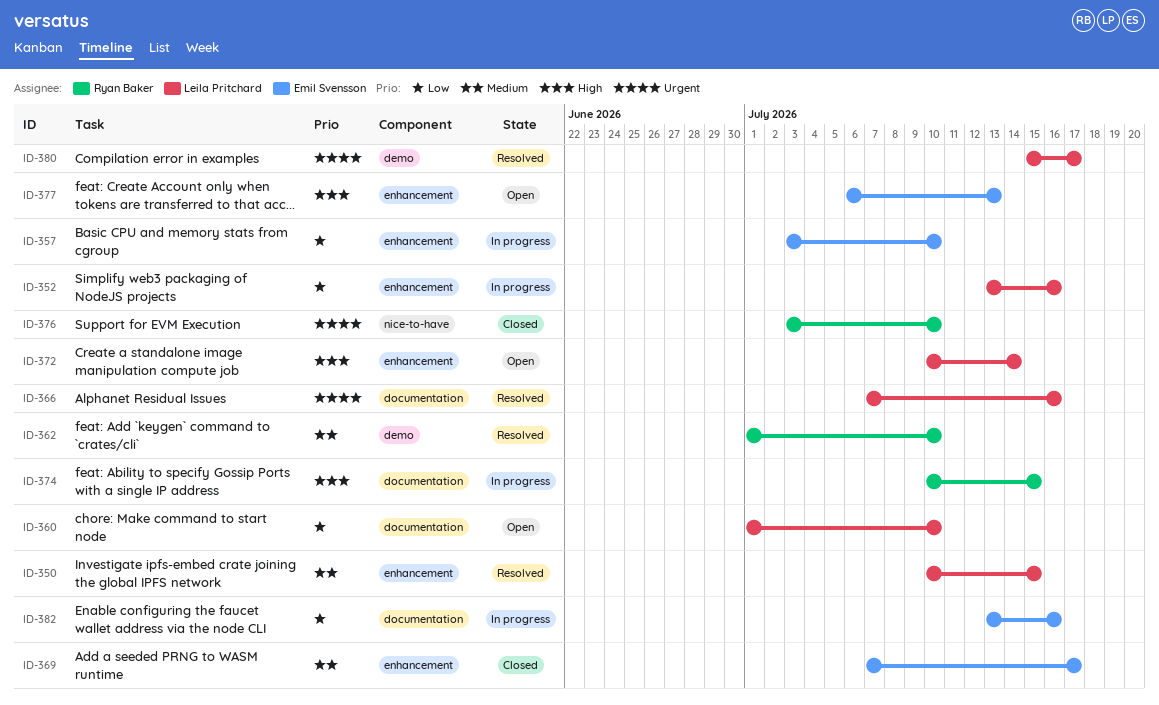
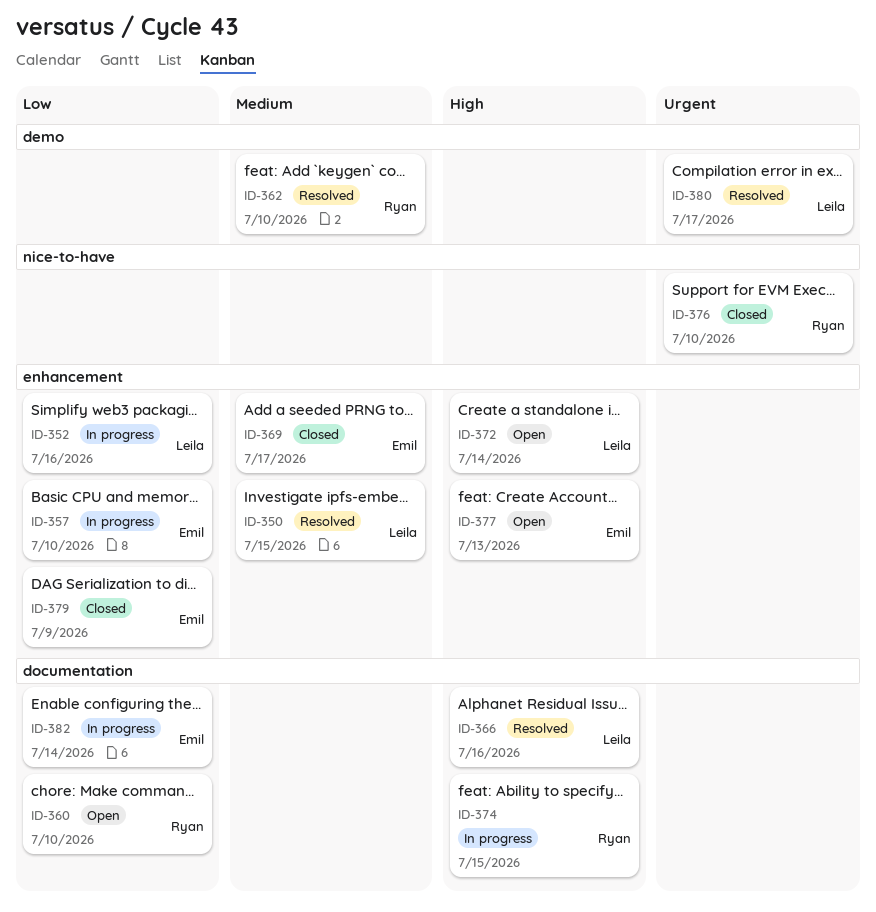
ID-360, owner: Leila Pritchard -> Ryan Baker
ID-366, priority: Urgent -> High
ID-379: none -> present
ID-382, due: Jul 16 -> Jul 14

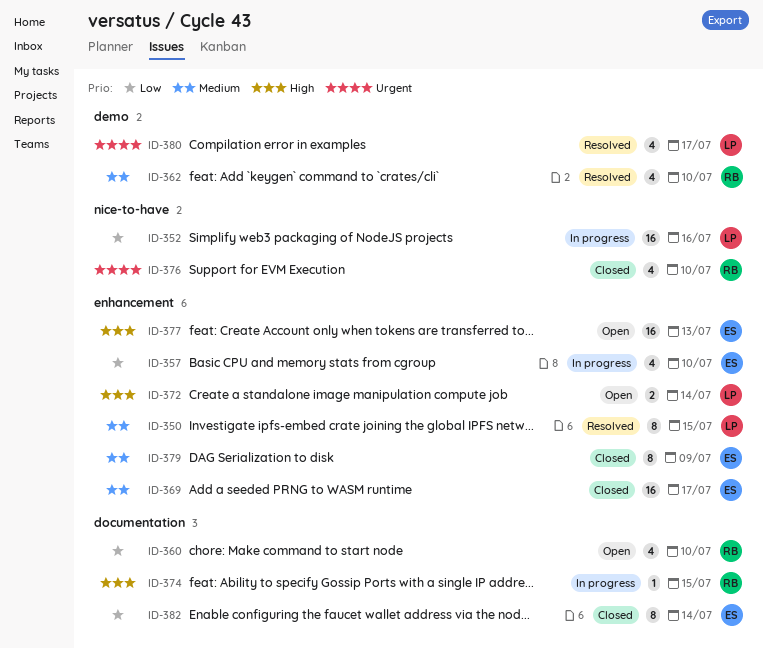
ID-352, label: enhancement -> nice-to-have
ID-366: present -> none
ID-379, priority: Low -> Medium
ID-382, status: In progress -> Closed

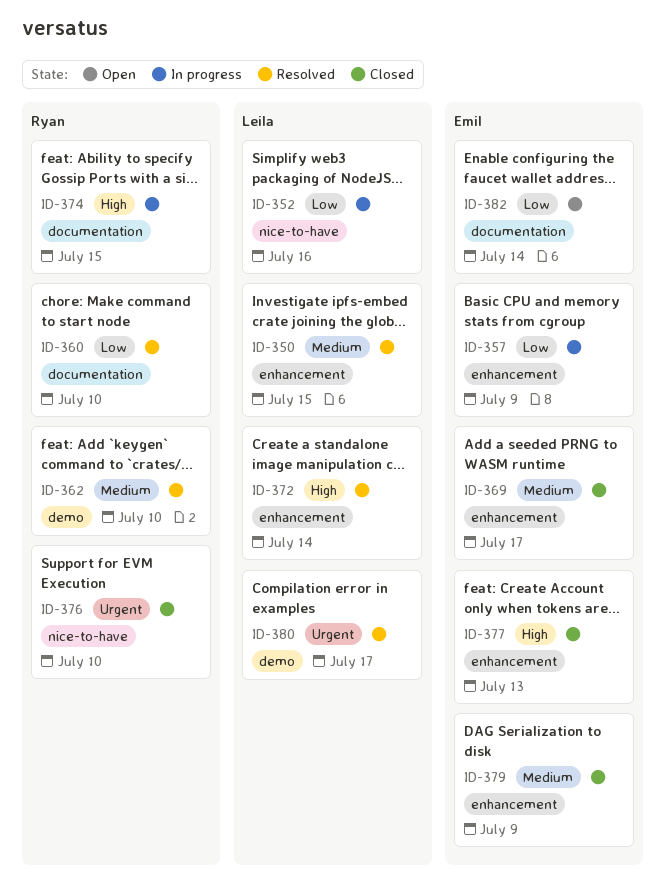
ID-357, due: Jul 10 -> Jul 9
ID-360, status: Open -> Resolved
ID-372, status: Open -> Resolved
ID-377, status: Open -> Closed
ID-382, status: Closed -> Open

